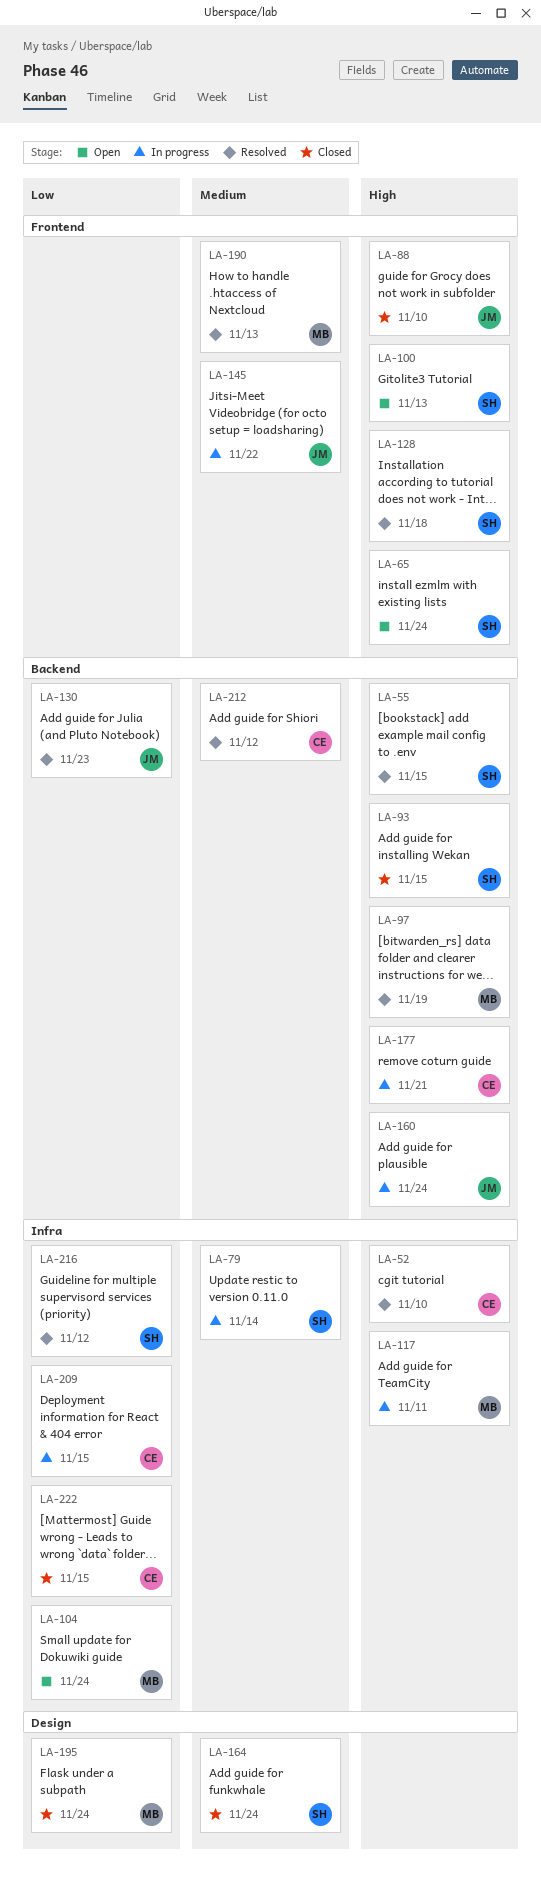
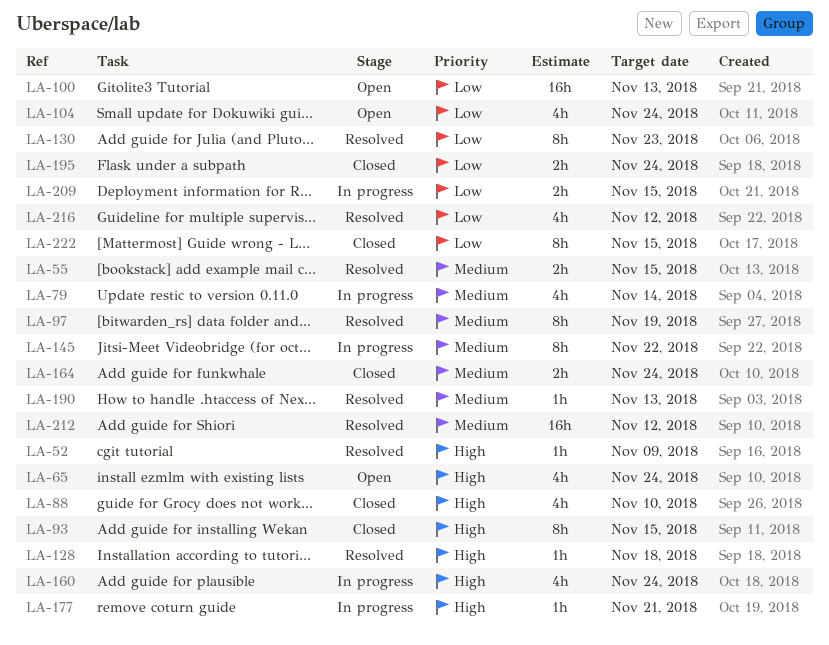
LA-52, due: Nov 10 -> Nov 9
LA-55, priority: High -> Medium
LA-97, priority: High -> Medium
LA-100, priority: High -> Low
LA-117: present -> none

